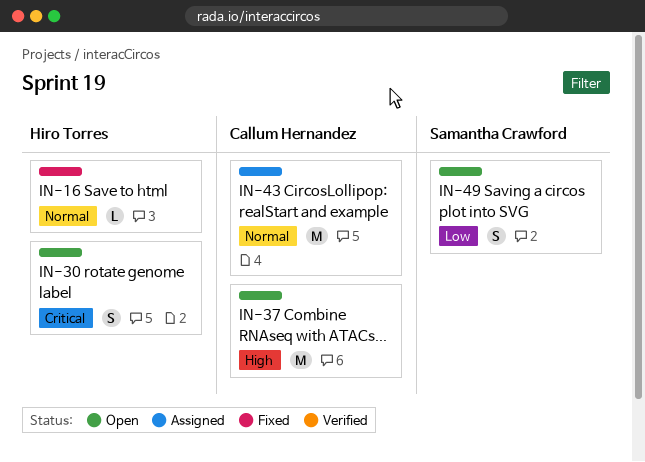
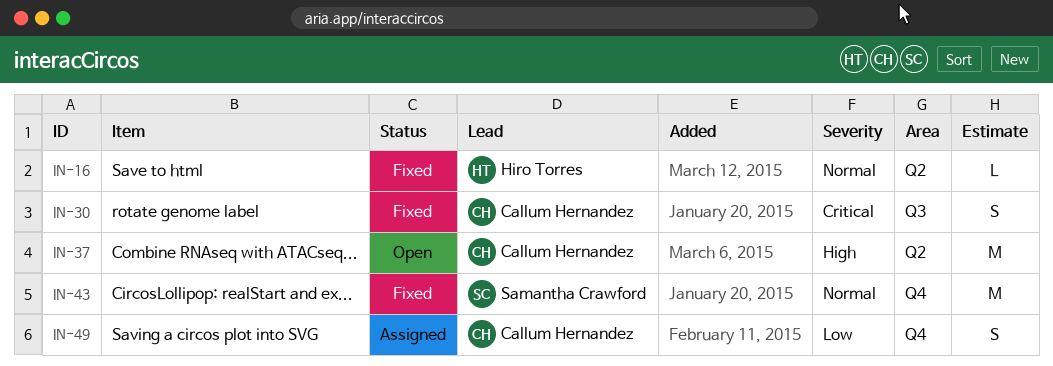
IN-30, status: Open -> Fixed
IN-30, owner: Hiro Torres -> Callum Hernandez
IN-43, status: Assigned -> Fixed
IN-43, owner: Callum Hernandez -> Samantha Crawford
IN-49, status: Open -> Assigned
IN-49, owner: Samantha Crawford -> Callum Hernandez

